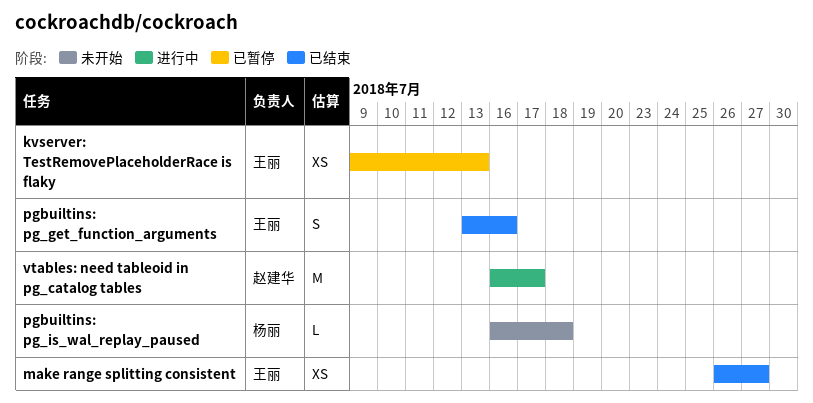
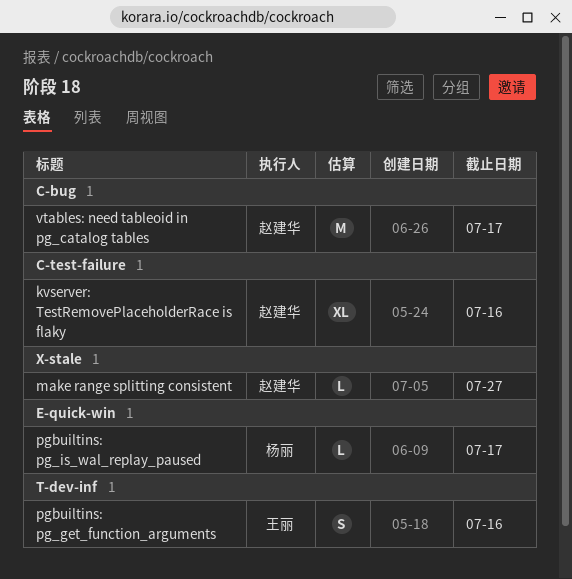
kvserver: TestRemovePlaceholderRace is flaky, owner: 王丽 -> 赵建华
kvserver: TestRemovePlaceholderRace is flaky, estimate: XS -> XL
kvserver: TestRemovePlaceholderRace is flaky, due: Jul 13 -> Jul 16
make range splitting consistent, owner: 王丽 -> 赵建华
make range splitting consistent, estimate: XS -> L
pgbuiltins: pg_is_wal_replay_paused, due: Jul 18 -> Jul 17

